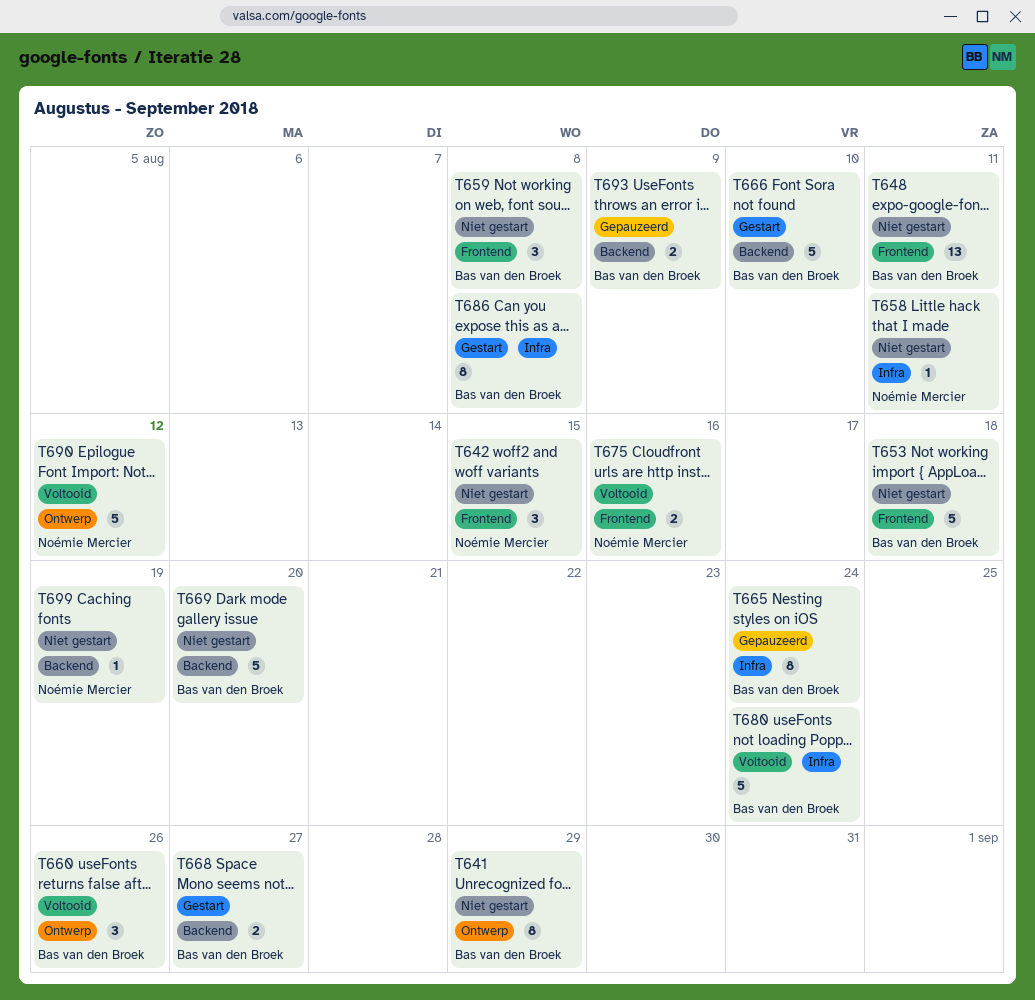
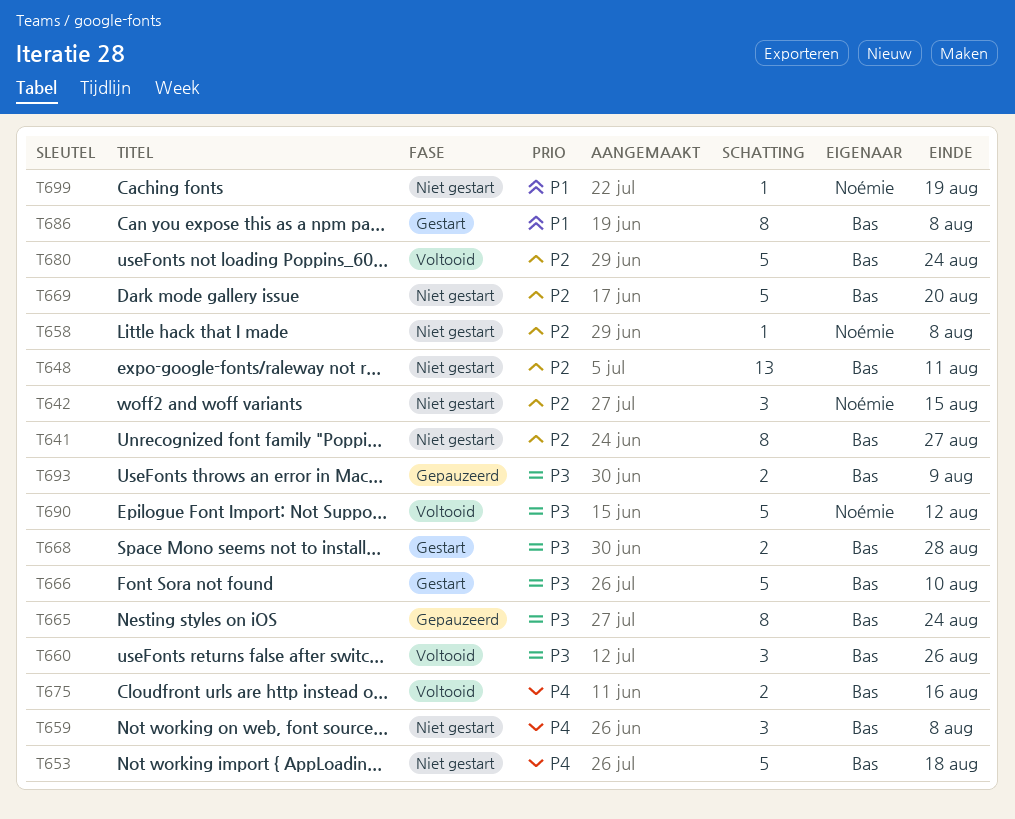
T641, due: Aug 29 -> Aug 27
T658, due: Aug 11 -> Aug 8
T668, due: Aug 27 -> Aug 28
T675, owner: Noémie Mercier -> Bas van den Broek

